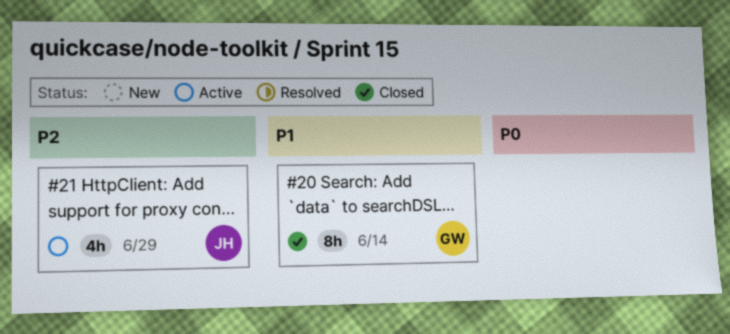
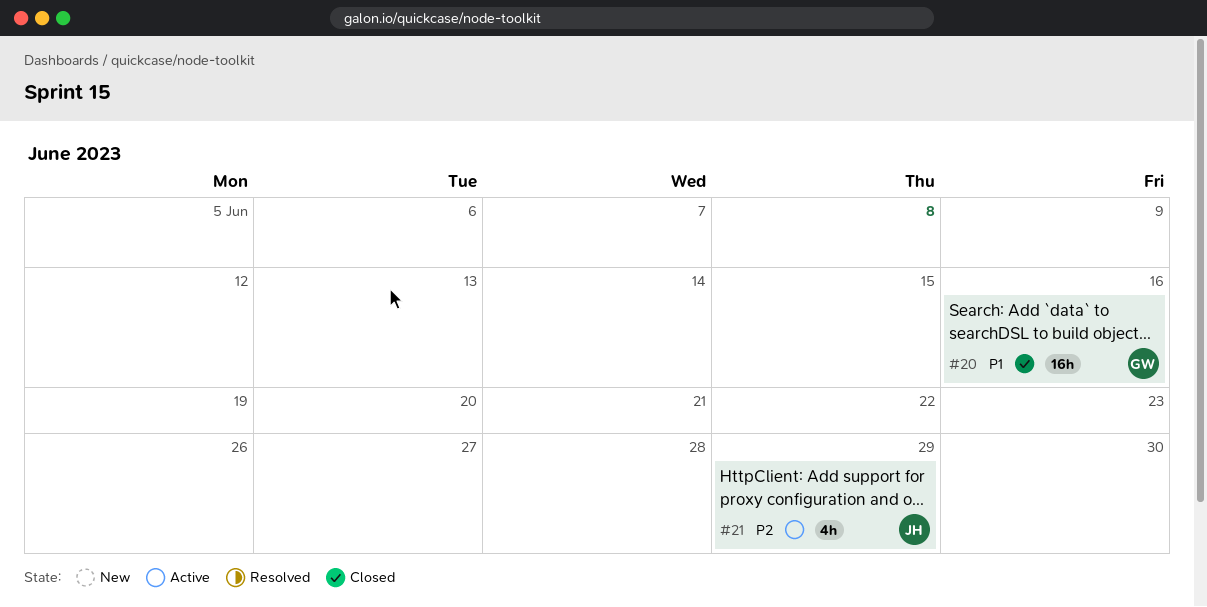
#20, estimate: 8h -> 16h
#20, due: Jun 14 -> Jun 16

